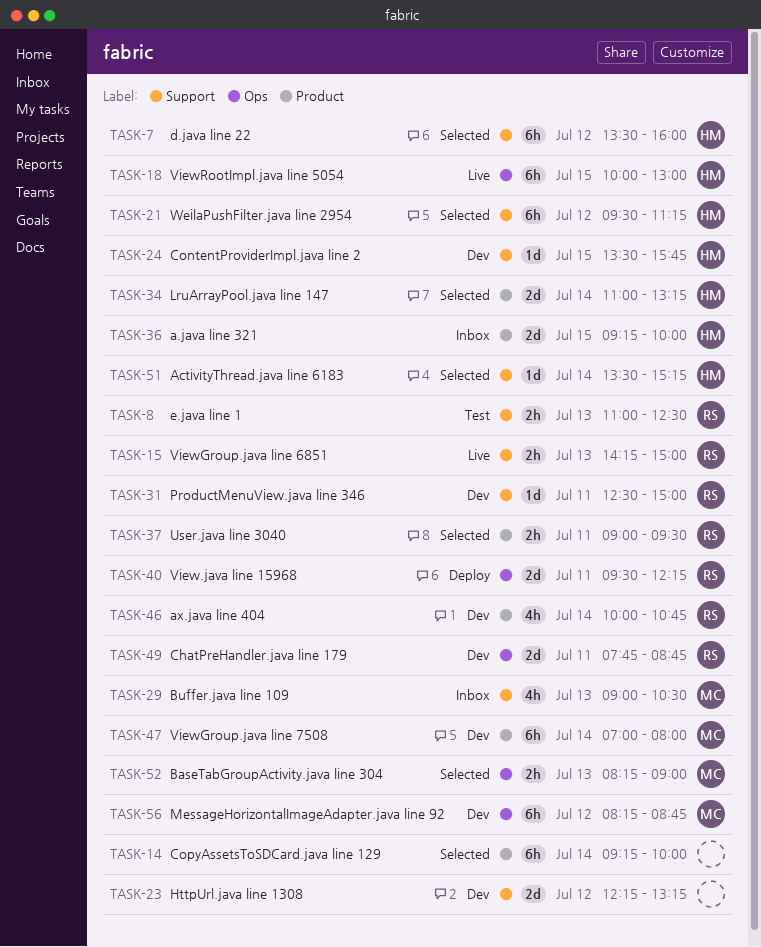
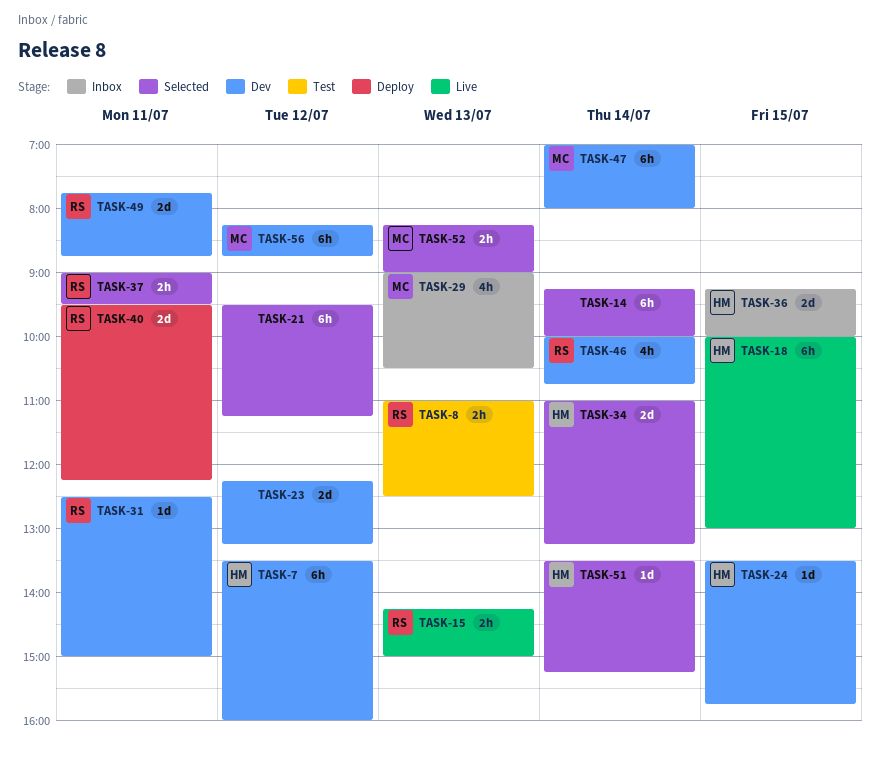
TASK-7, status: Selected -> Dev
TASK-21, owner: HM -> none

